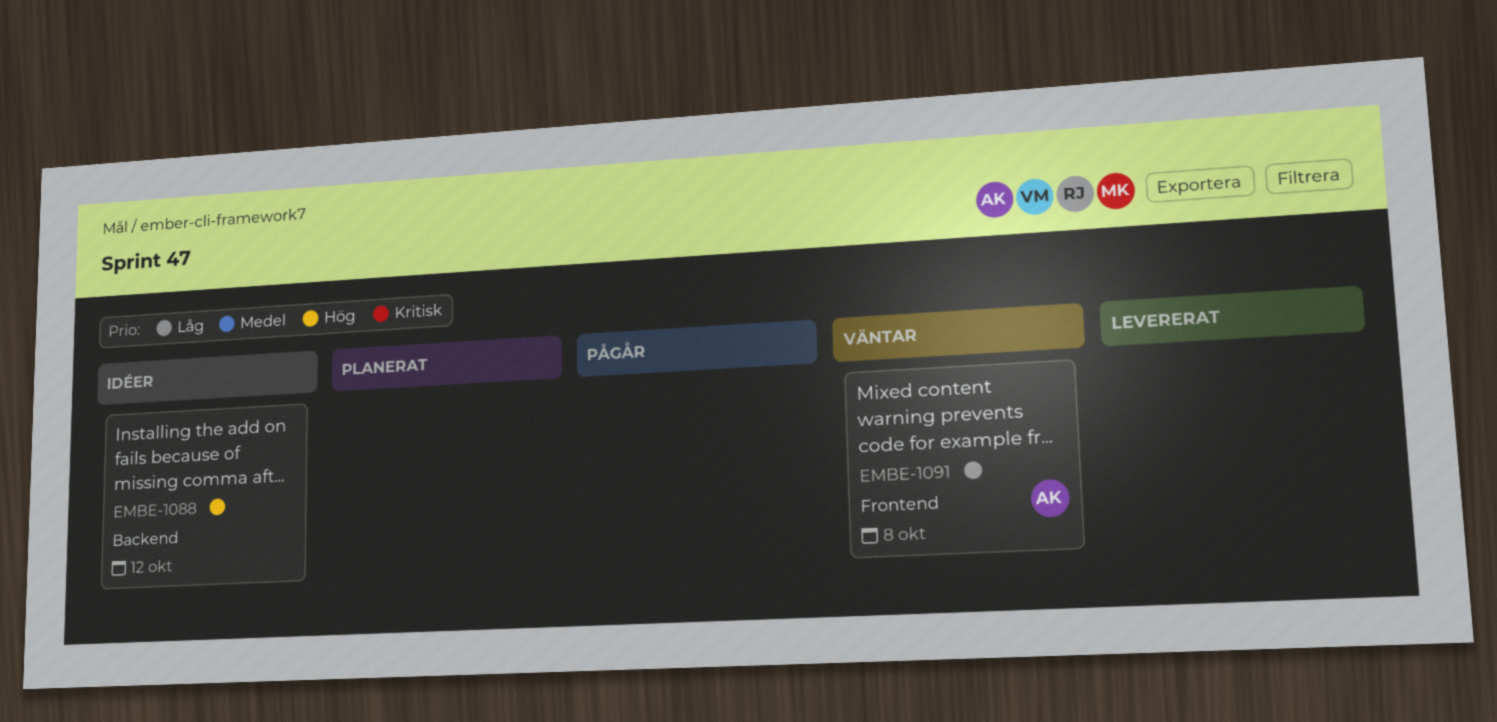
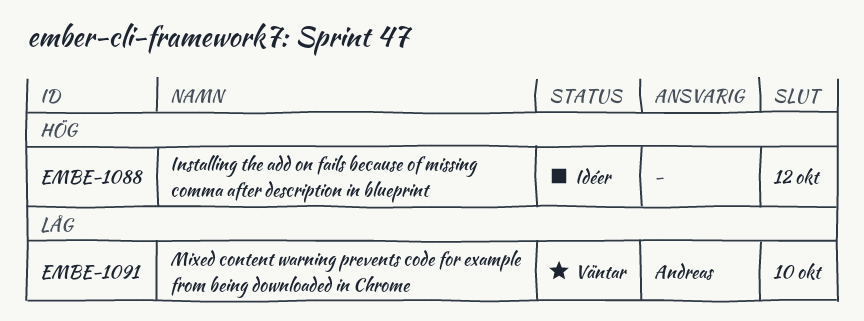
EMBE-1091, due: Oct 8 -> Oct 10

